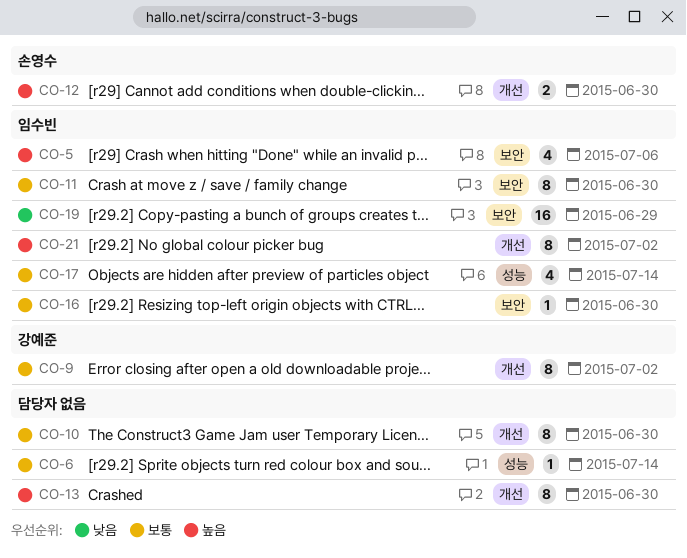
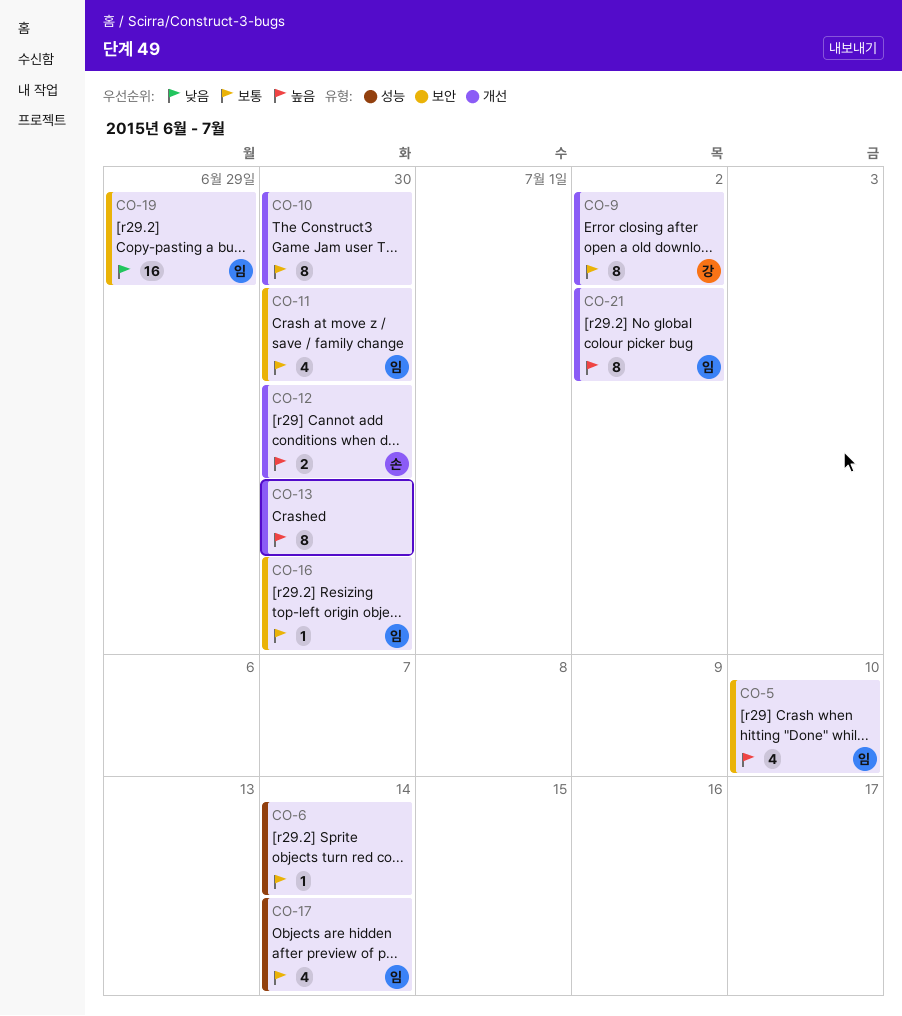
CO-5, due: Jul 6 -> Jul 10
CO-11, estimate: 8 -> 4

